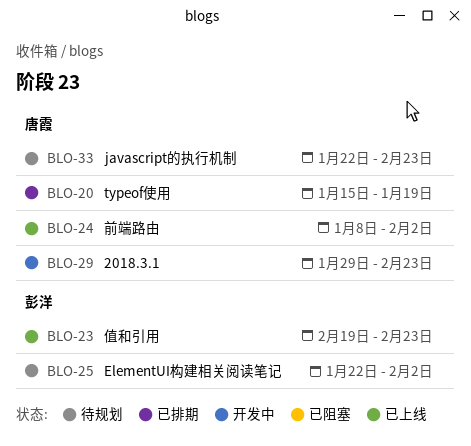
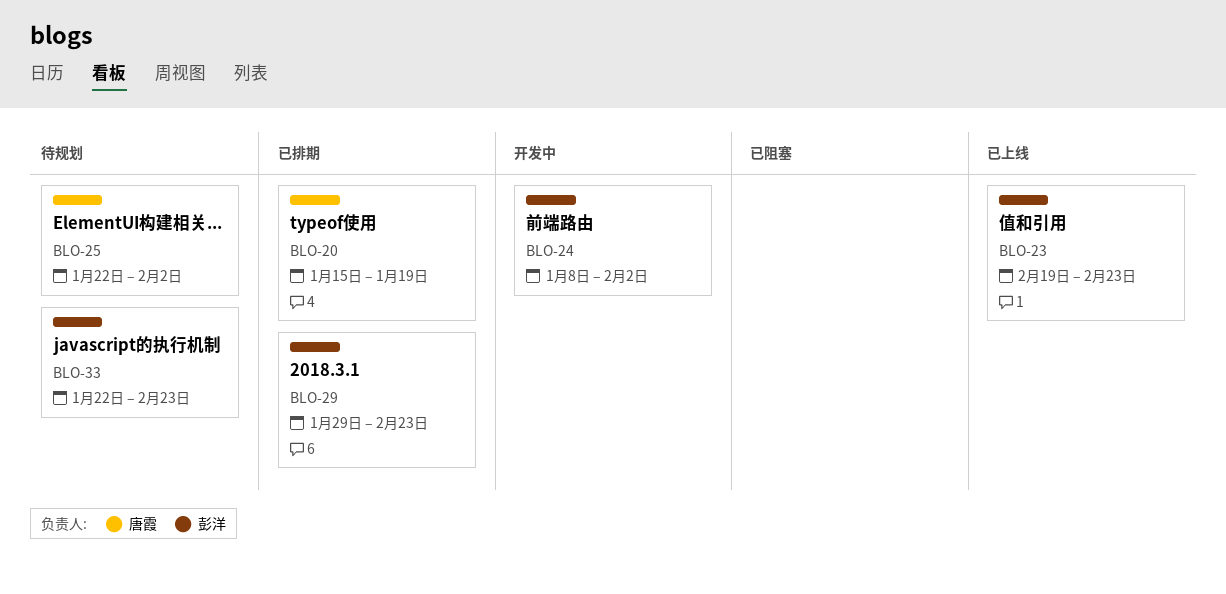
BLO-24, status: 已上线 -> 开发中
BLO-24, owner: 唐霞 -> 彭洋
BLO-25, owner: 彭洋 -> 唐霞
BLO-29, status: 开发中 -> 已排期
BLO-29, owner: 唐霞 -> 彭洋
BLO-33, owner: 唐霞 -> 彭洋

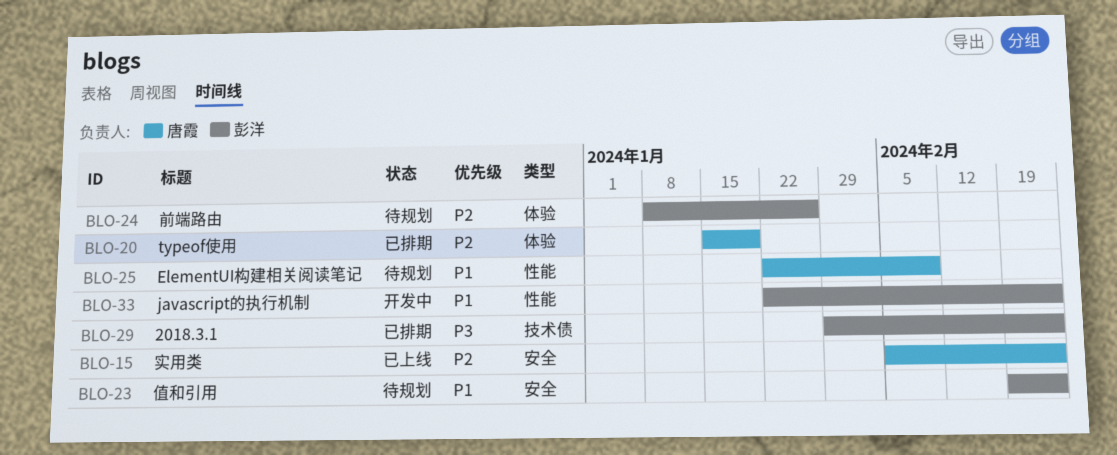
BLO-15: none -> present
BLO-23, status: 已上线 -> 待规划
BLO-24, status: 开发中 -> 待规划
BLO-24, due: Feb 2 -> Jan 26
BLO-25, due: Feb 2 -> Feb 9
BLO-33, status: 待规划 -> 开发中

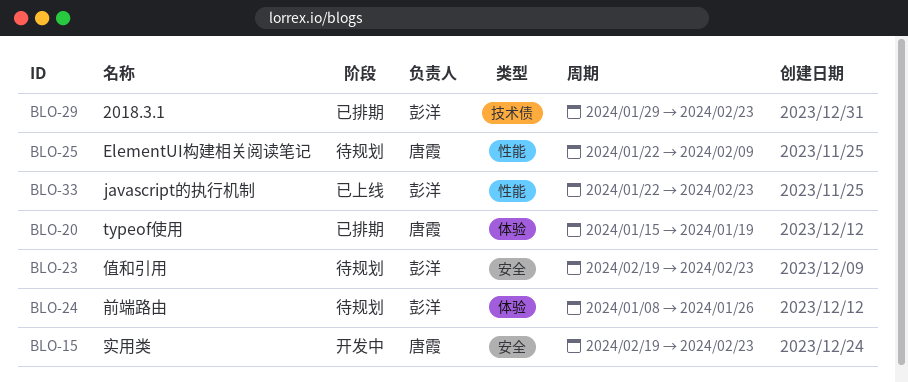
BLO-15, status: 已上线 -> 开发中
BLO-15, start: Feb 5 -> Feb 19
BLO-33, status: 开发中 -> 已上线

